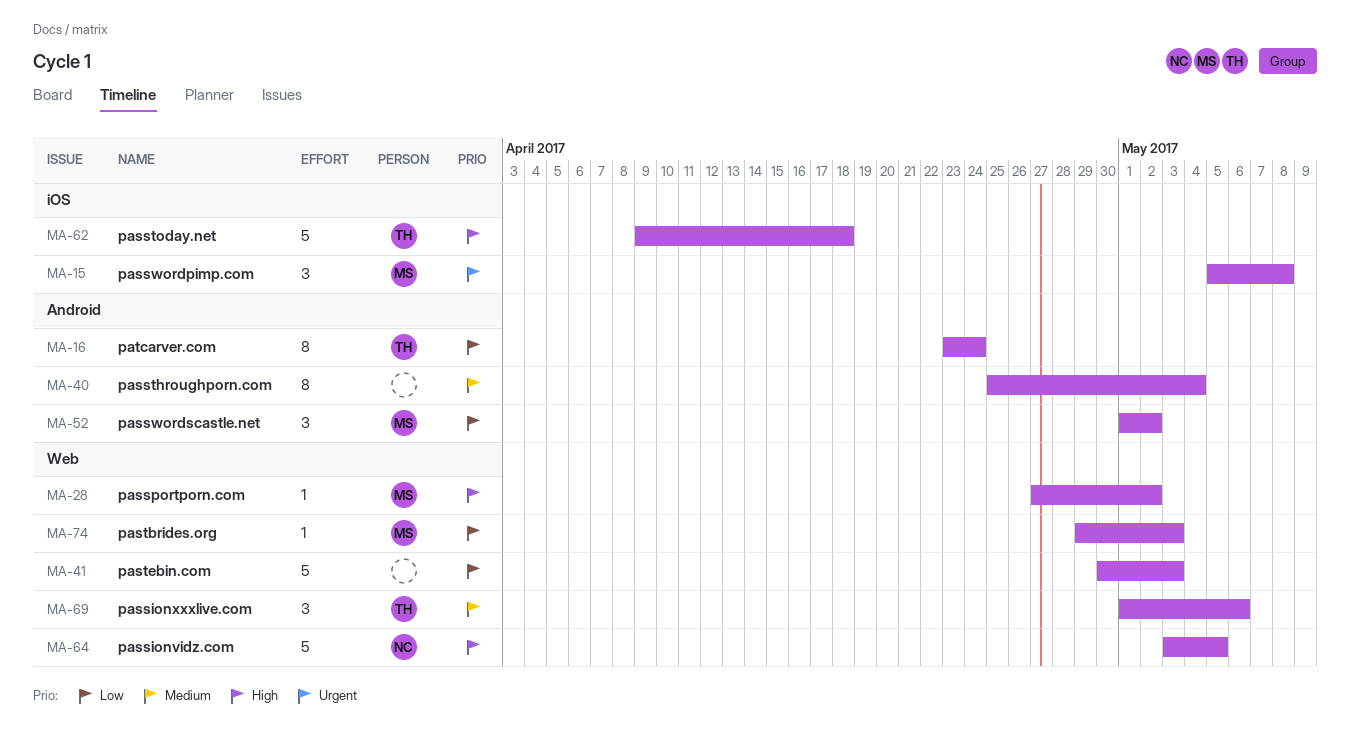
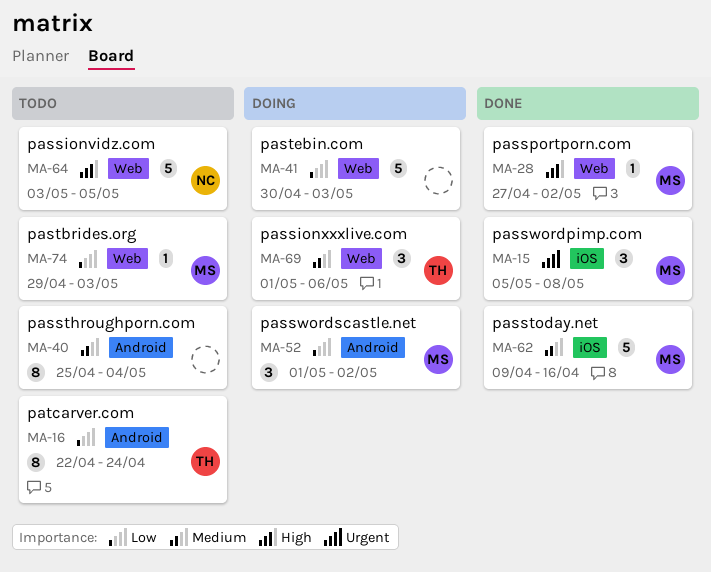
MA-16, start: Apr 23 -> Apr 22
MA-62, owner: TH -> MS
MA-62, priority: High -> Medium
MA-62, due: Apr 18 -> Apr 16

